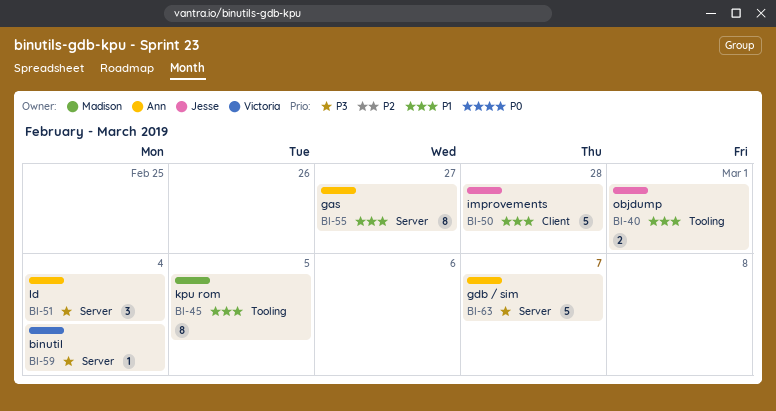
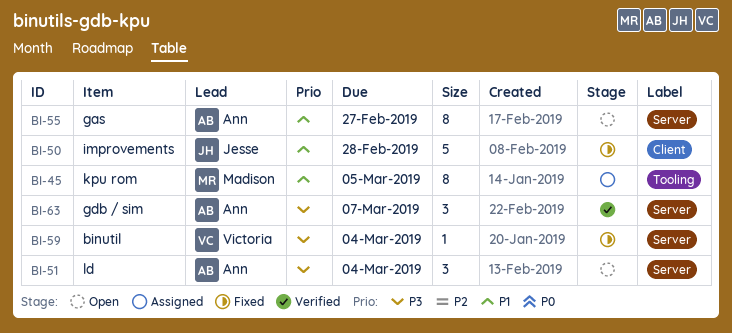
BI-40: present -> none
BI-63, estimate: 5 -> 3

